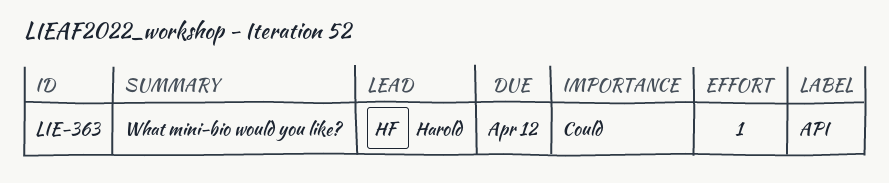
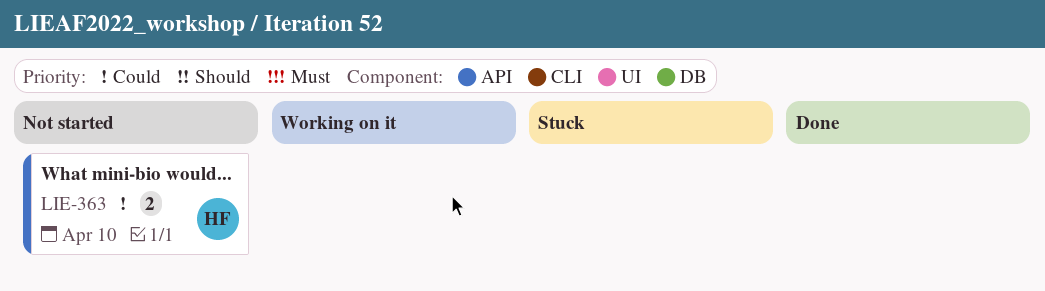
LIE-363, estimate: 1 -> 2
LIE-363, due: Apr 12 -> Apr 10

